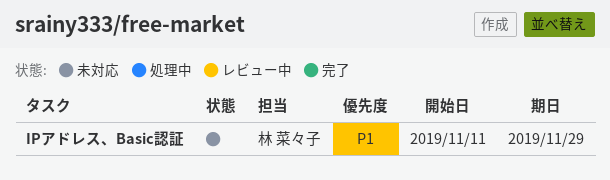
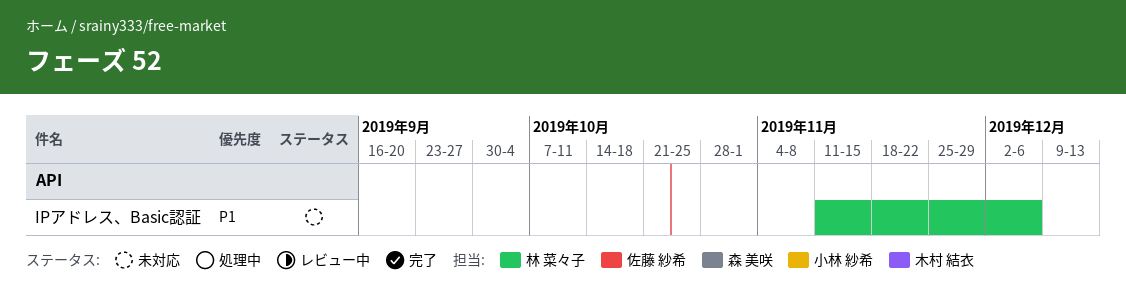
IPアドレス、Basic認証, due: Nov 29 -> Dec 6

